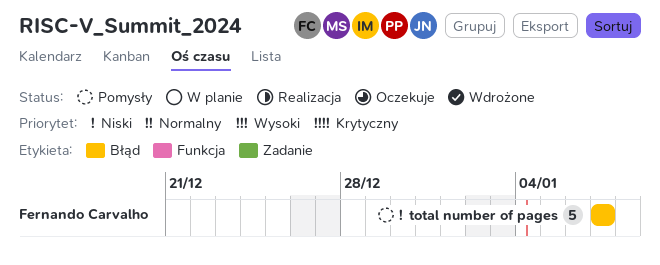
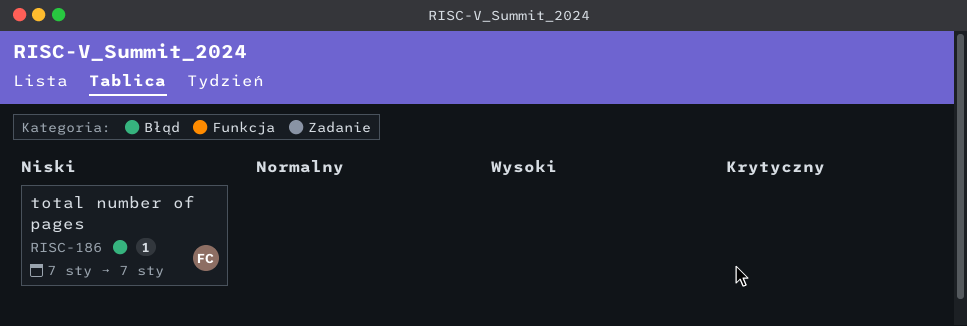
total number of pages, estimate: 5 -> 1

